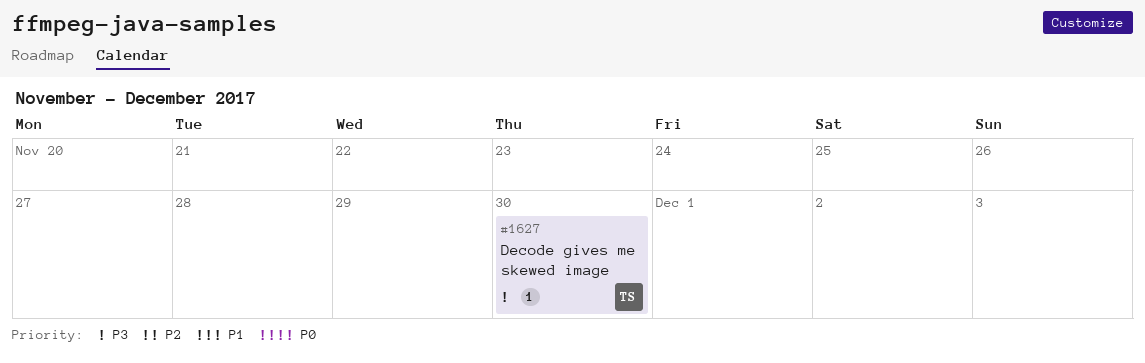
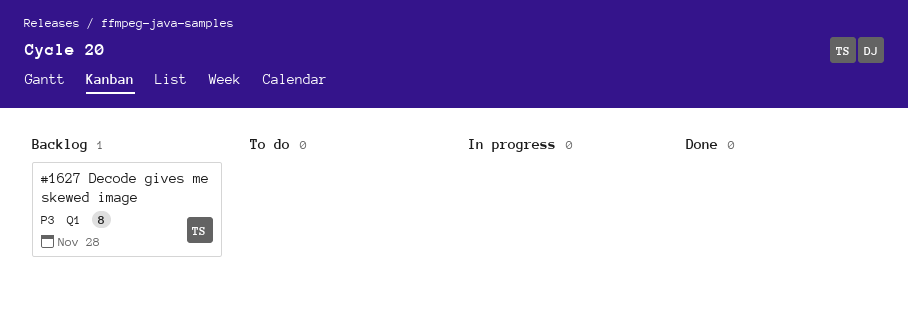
#1627, estimate: 1 -> 8
#1627, due: Nov 30 -> Nov 28

